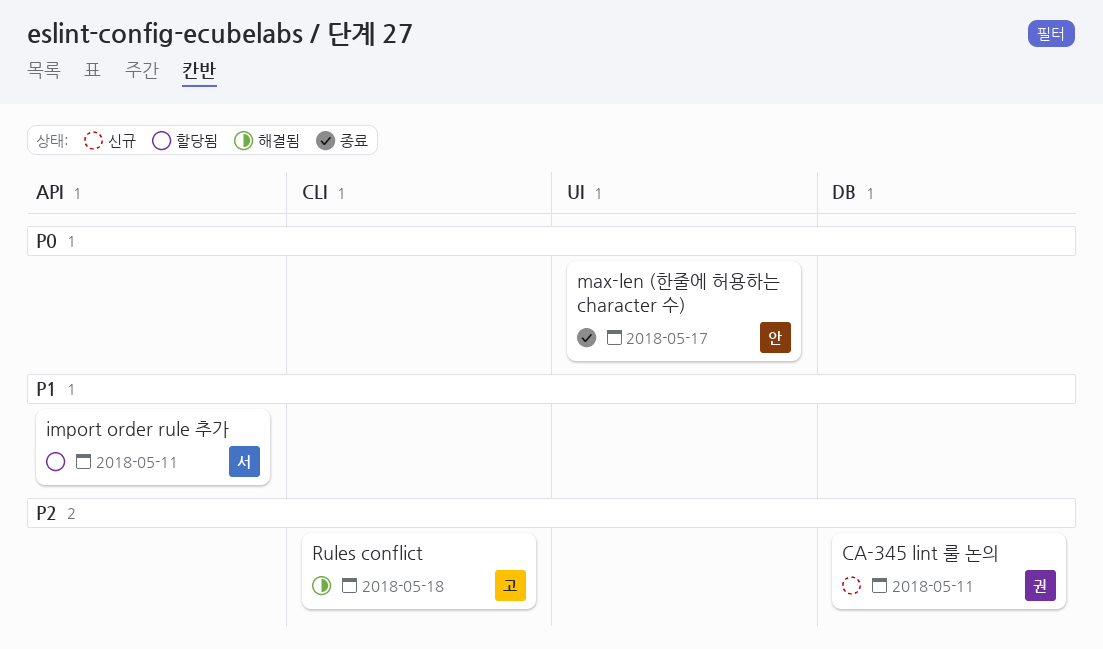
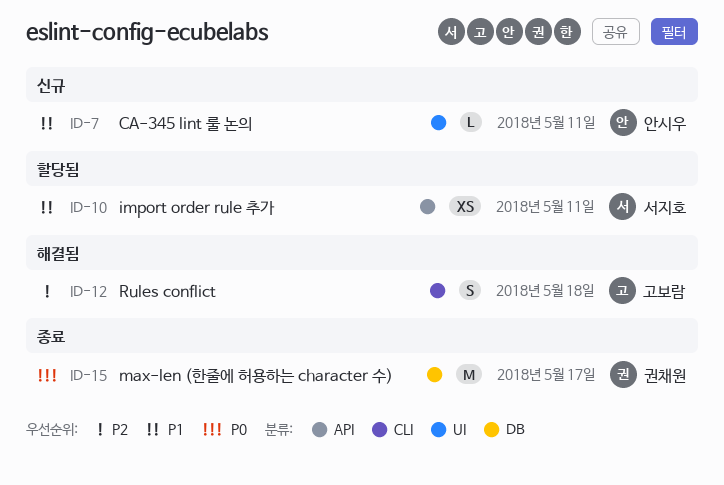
CA-345 lint 룰 논의, owner: 권채원 -> 안시우
CA-345 lint 룰 논의, priority: P2 -> P1
CA-345 lint 룰 논의, label: DB -> UI
max-len (한줄에 허용하는 character 수), owner: 안시우 -> 권채원
max-len (한줄에 허용하는 character 수), label: UI -> DB

